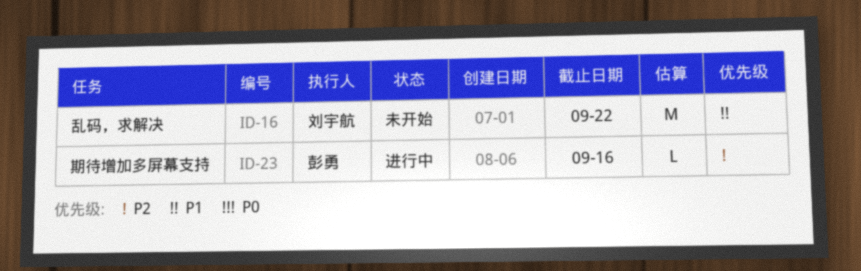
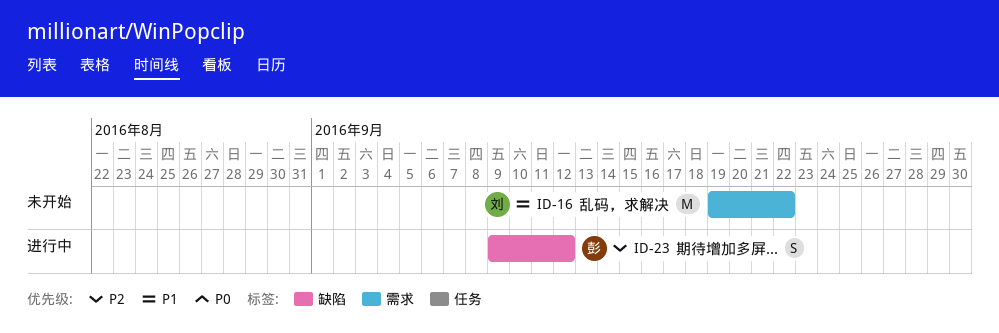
ID-23, estimate: L -> S
ID-23, due: Sep 16 -> Sep 12

